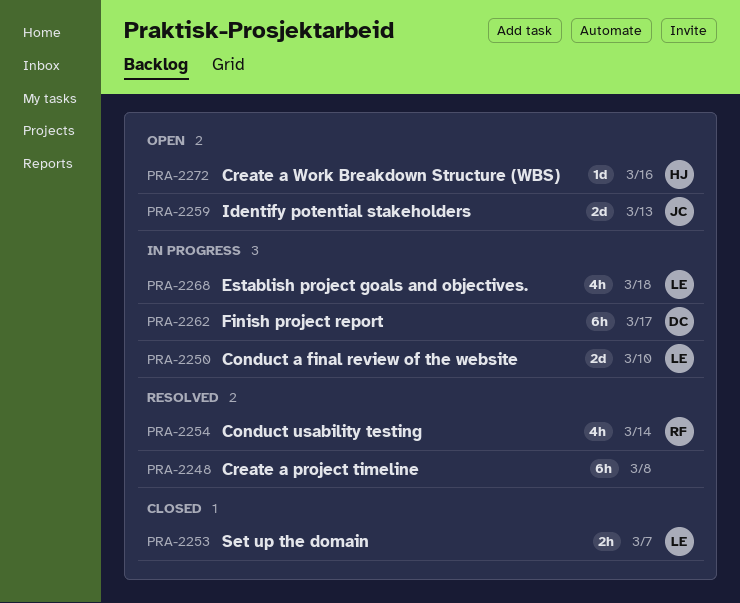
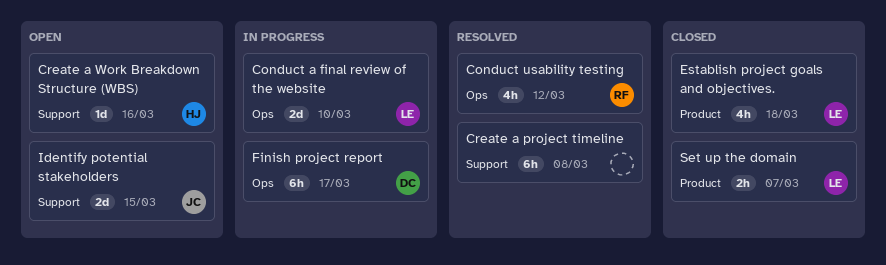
Conduct usability testing, due: Mar 14 -> Mar 12
Establish project goals and objectives., status: In progress -> Closed
Identify potential stakeholders, due: Mar 13 -> Mar 15

